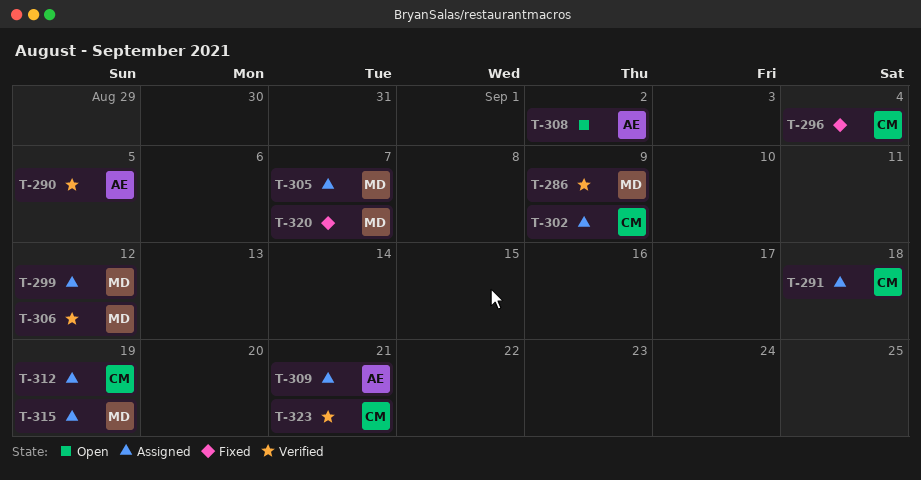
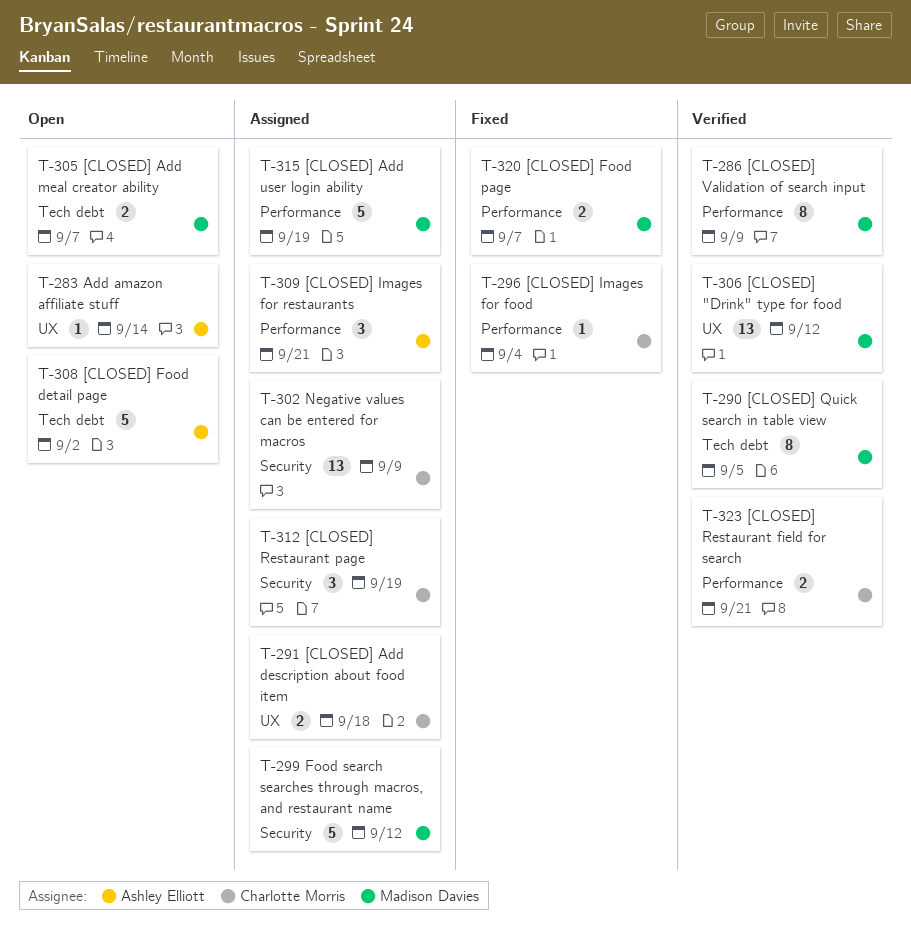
T-283: none -> present
T-290, owner: Ashley Elliott -> Madison Davies
T-305, status: Assigned -> Open

